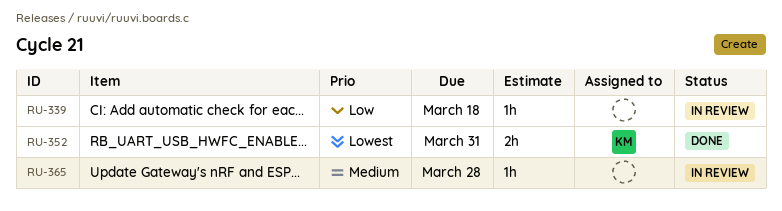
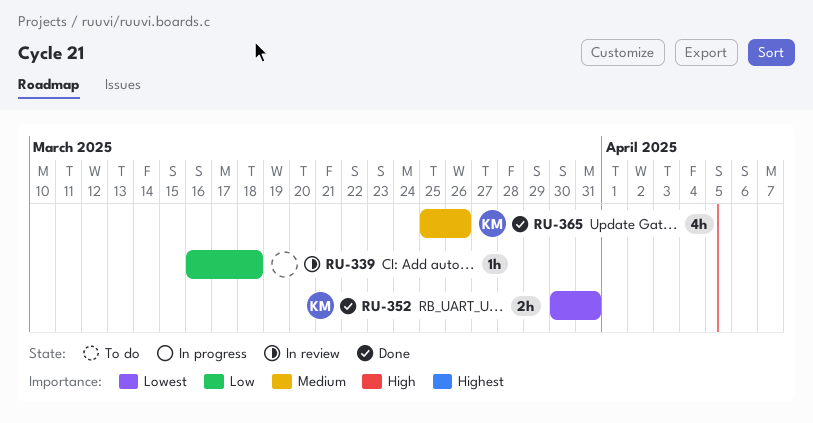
RU-365, status: In review -> Done
RU-365, owner: none -> KM
RU-365, estimate: 1h -> 4h
RU-365, due: Mar 28 -> Mar 26

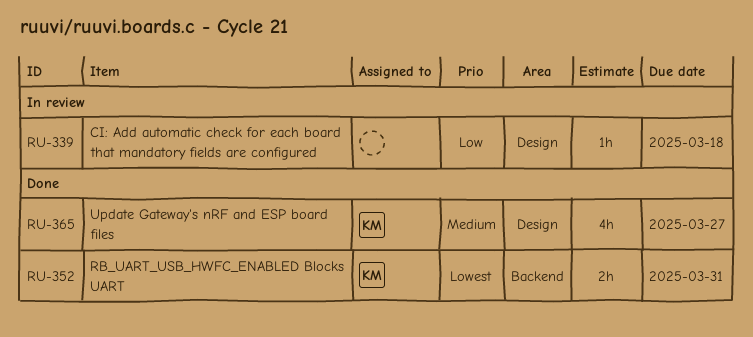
RU-365, due: Mar 26 -> Mar 27

